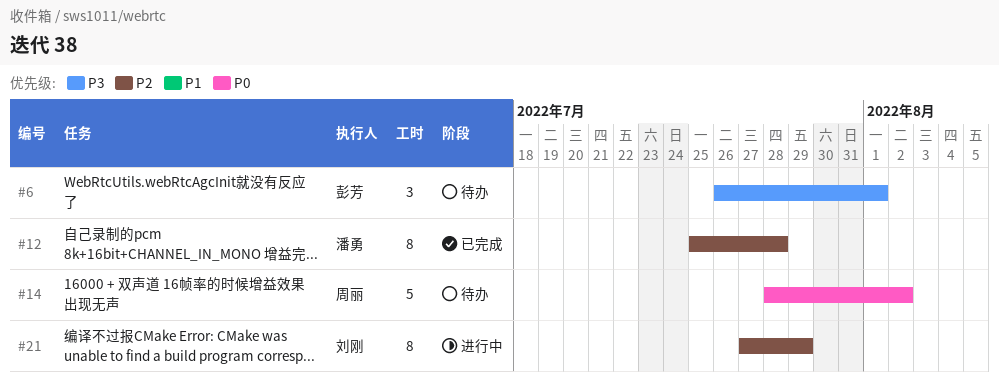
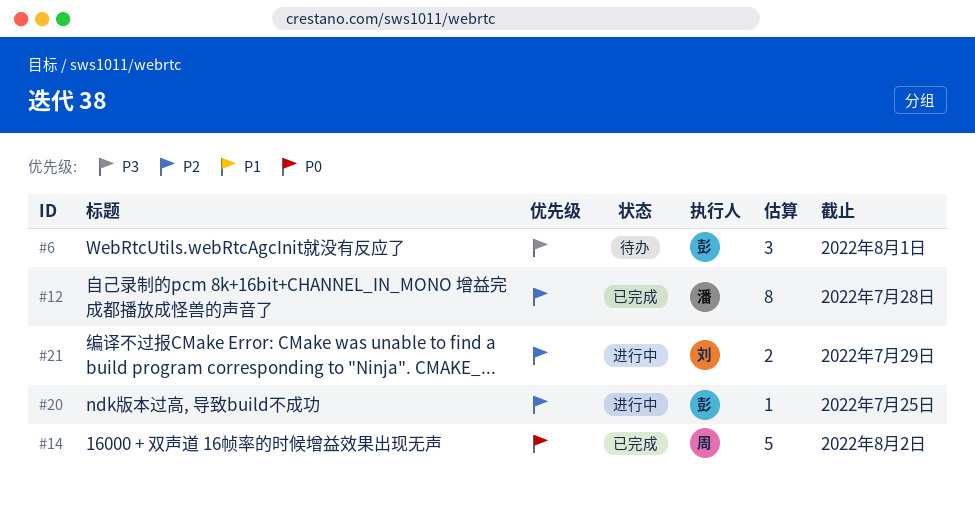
#14, status: 待办 -> 已完成
#20: none -> present
#21, estimate: 8 -> 2

